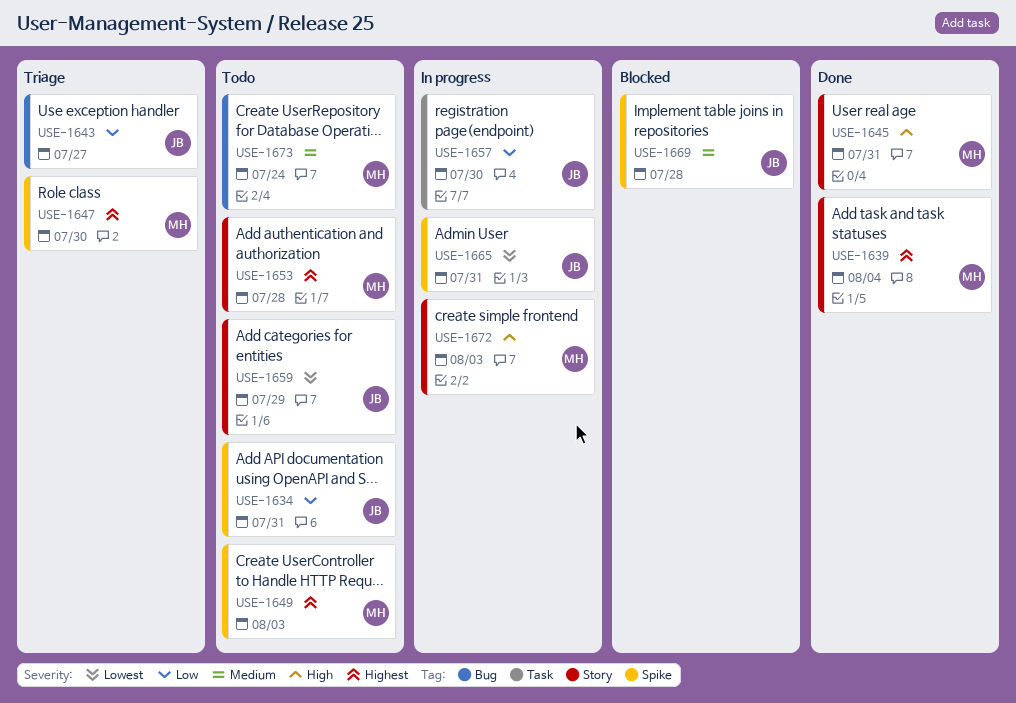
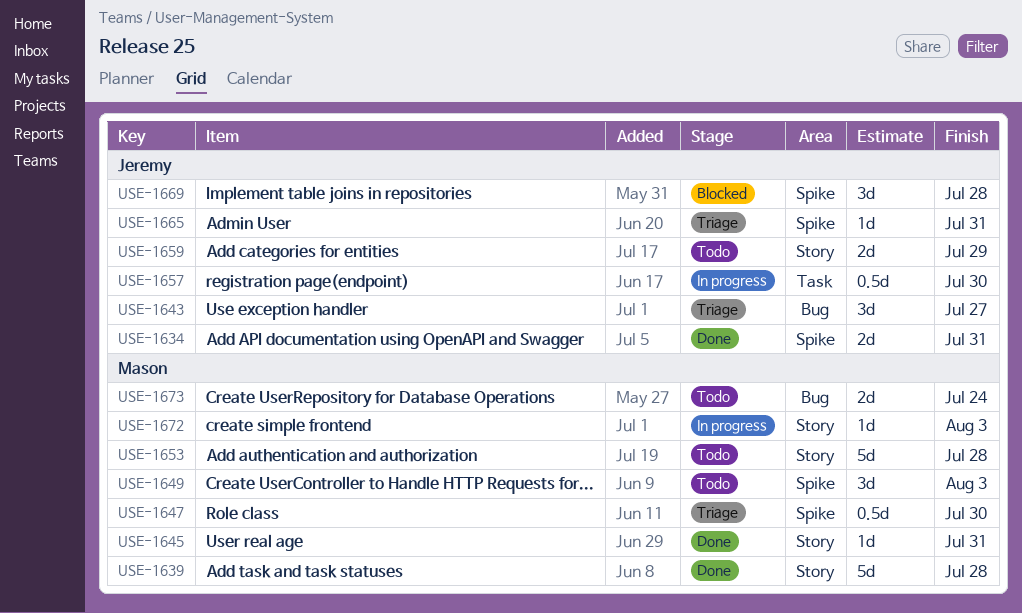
USE-1634, status: Todo -> Done
USE-1639, due: Aug 4 -> Jul 28
USE-1665, status: In progress -> Triage

